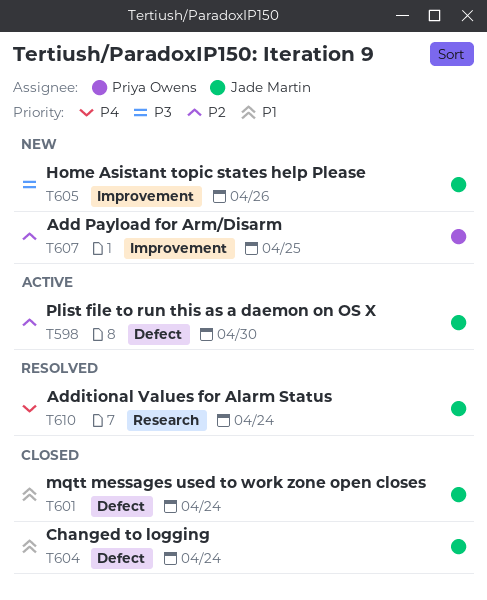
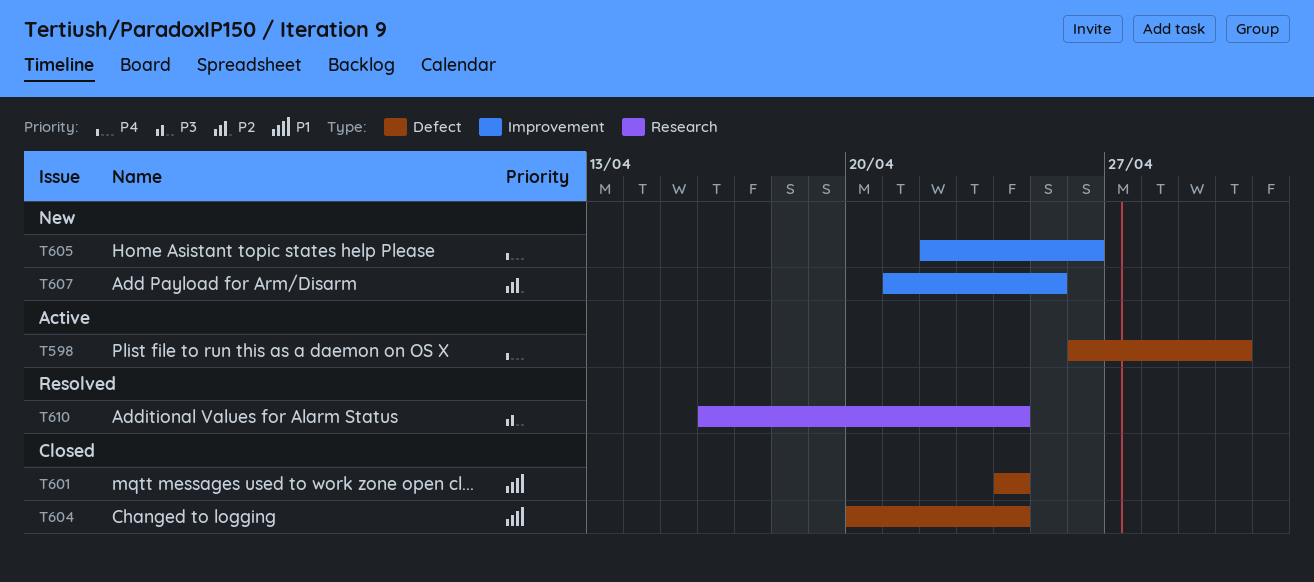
T598, priority: P2 -> P4
T605, priority: P3 -> P4
T610, priority: P4 -> P3

